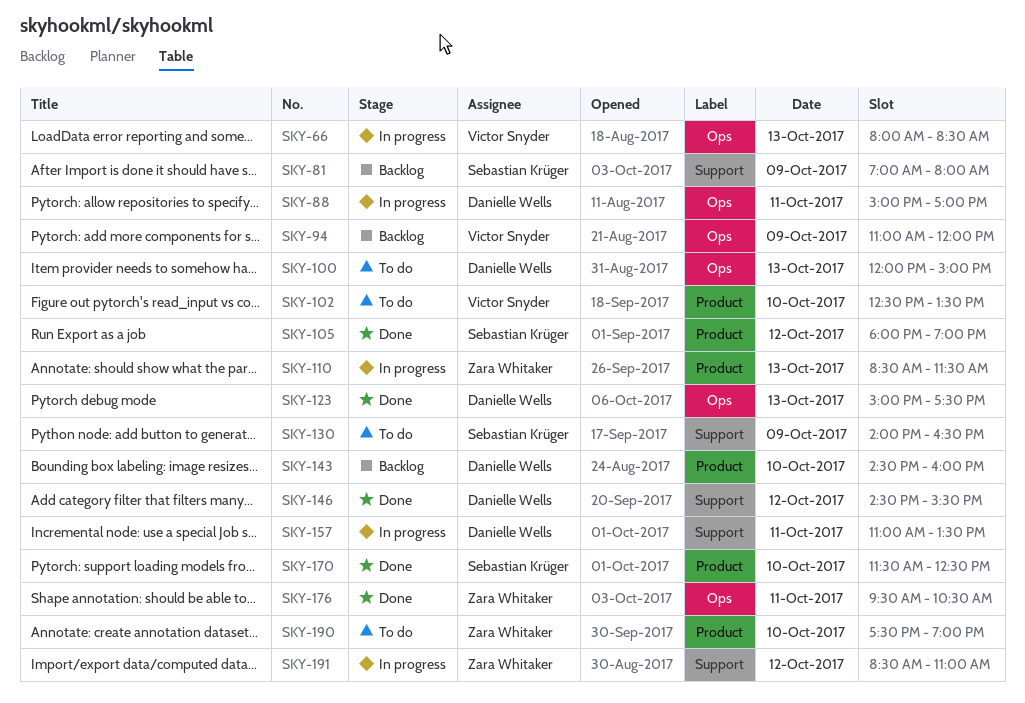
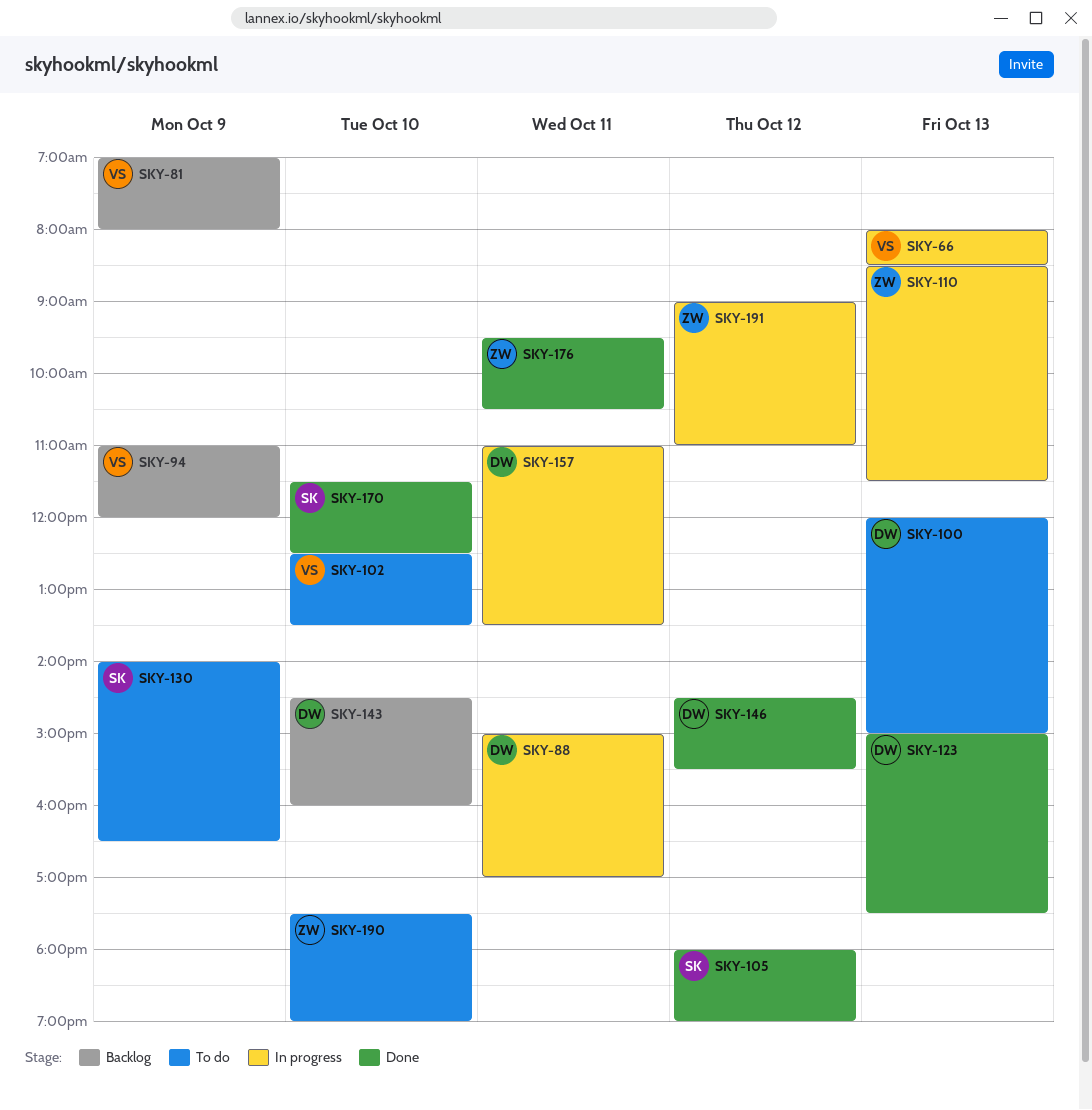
SKY-81, owner: Sebastian Krüger -> Victor Snyder
SKY-191, begins: 08:30 -> 09:00

